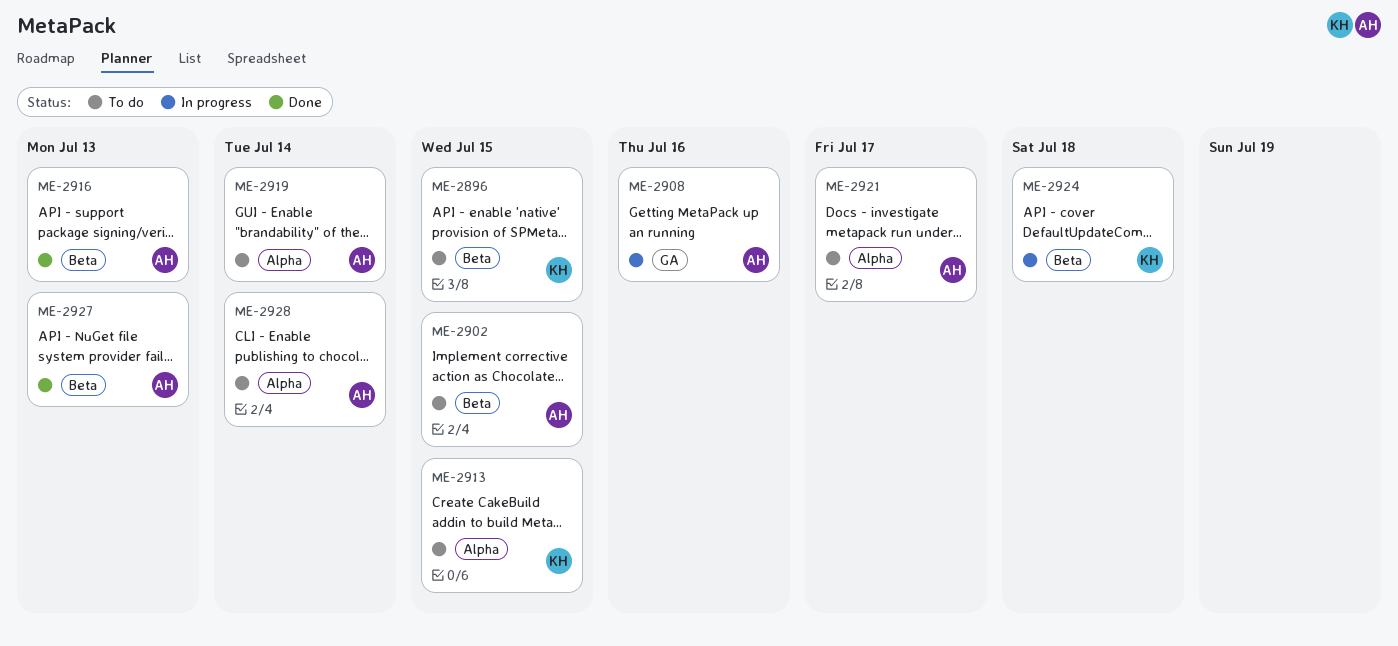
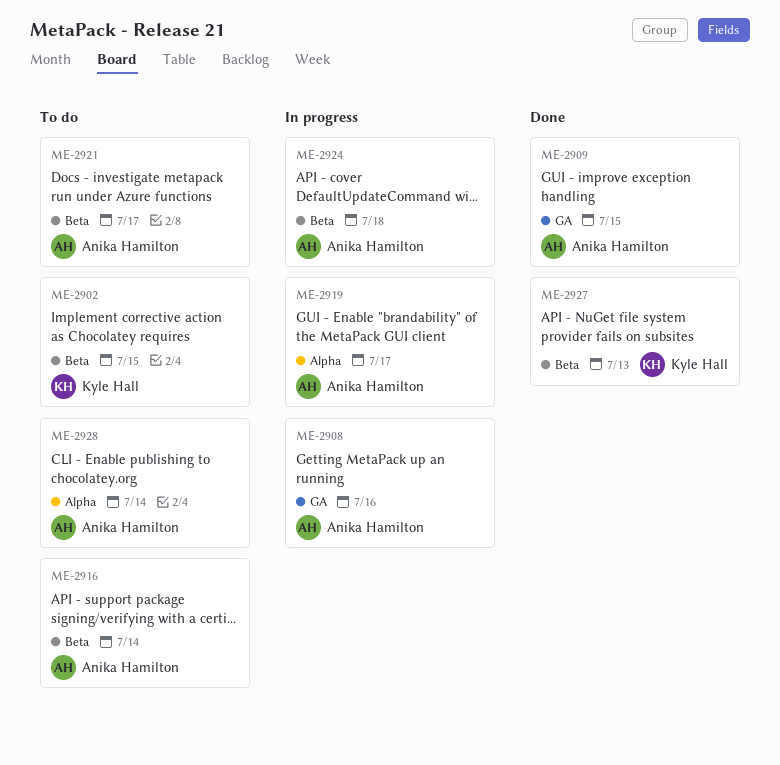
ME-2896: present -> none
ME-2902, owner: Anika Hamilton -> Kyle Hall
ME-2909: none -> present
ME-2913: present -> none
ME-2916, status: Done -> To do
ME-2916, due: Jul 13 -> Jul 14
ME-2919, status: To do -> In progress
ME-2919, due: Jul 14 -> Jul 17
ME-2921, label: Alpha -> Beta
ME-2924, owner: Kyle Hall -> Anika Hamilton
ME-2927, owner: Anika Hamilton -> Kyle Hall

